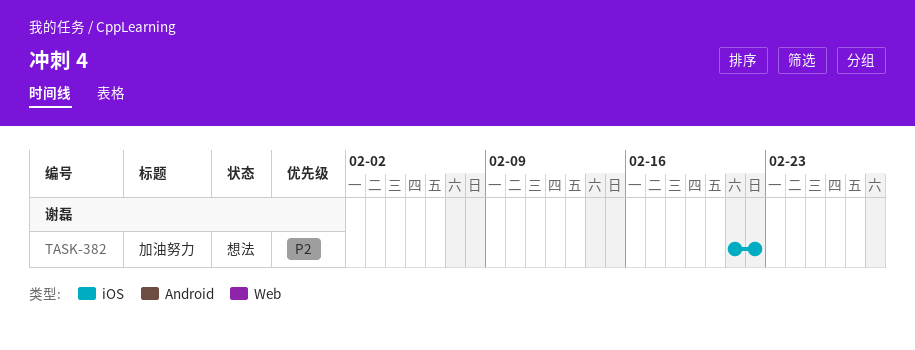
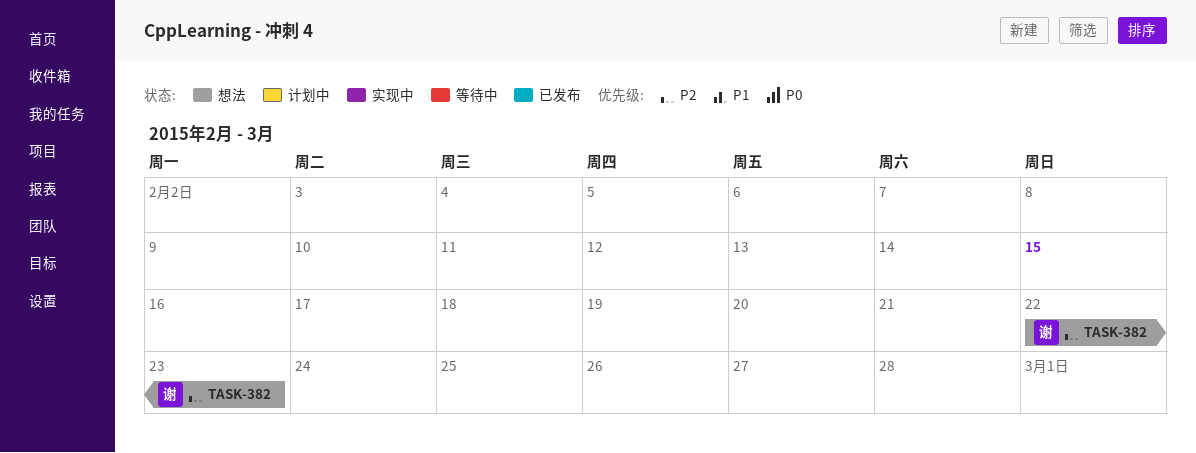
TASK-382, start: Feb 21 -> Feb 22
TASK-382, due: Feb 22 -> Feb 23

